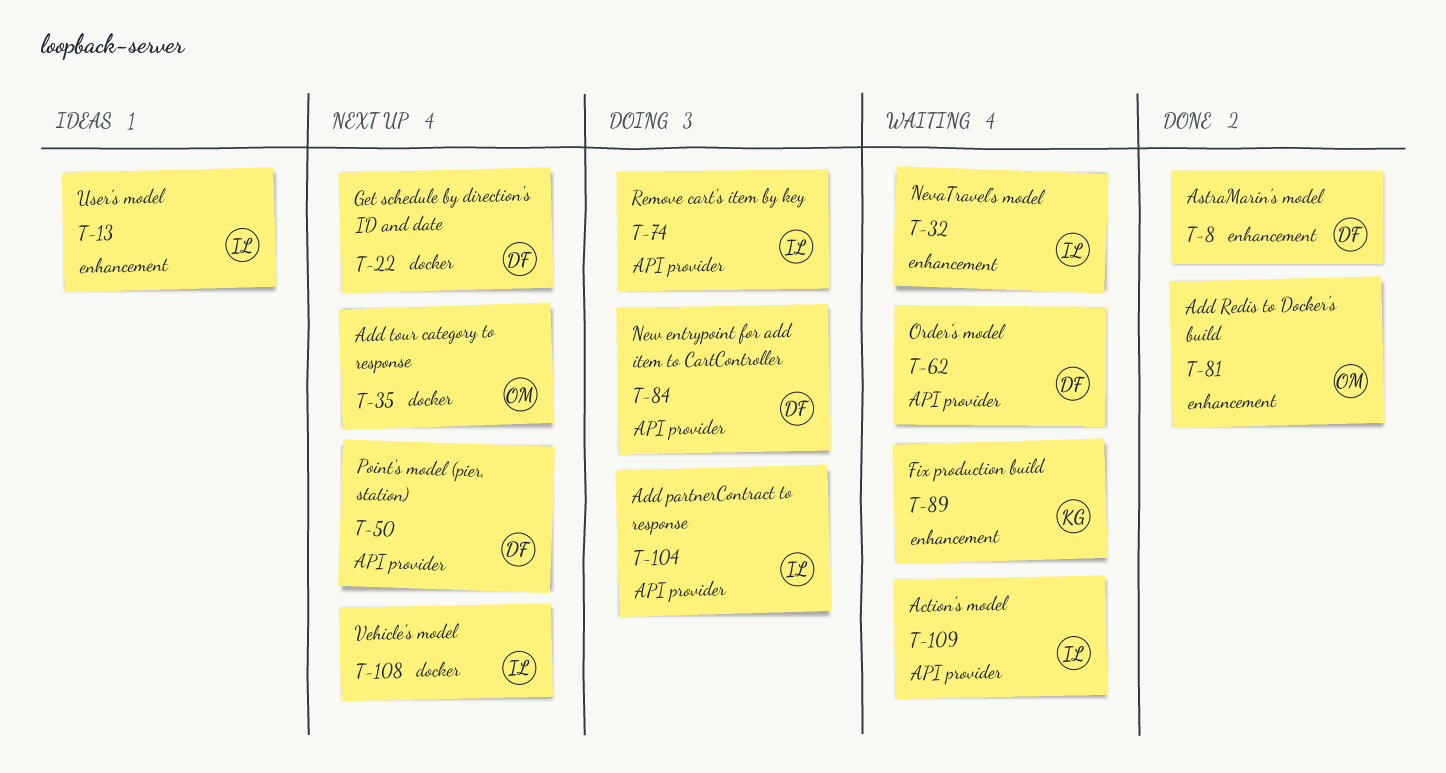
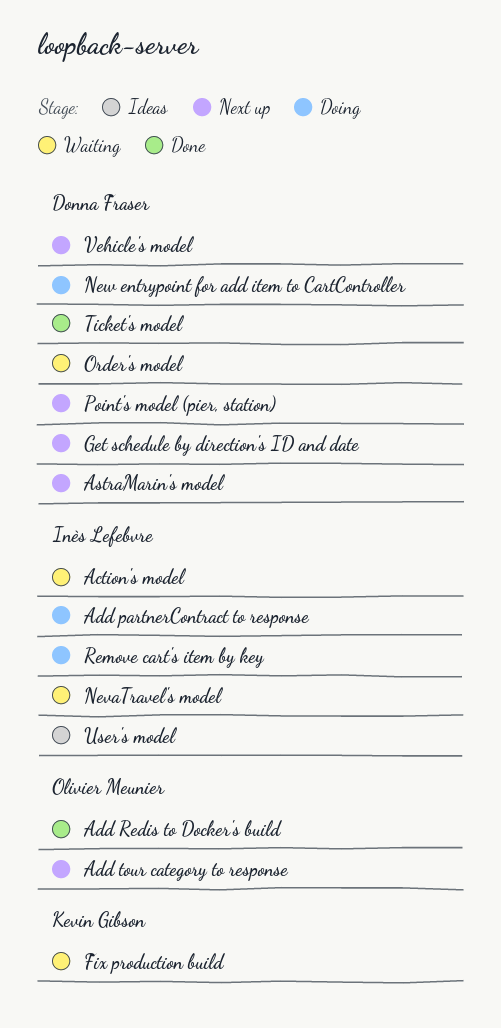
AstraMarin's model, status: Done -> Next up
Ticket's model: none -> present
Vehicle's model, owner: Inès Lefebvre -> Donna Fraser

